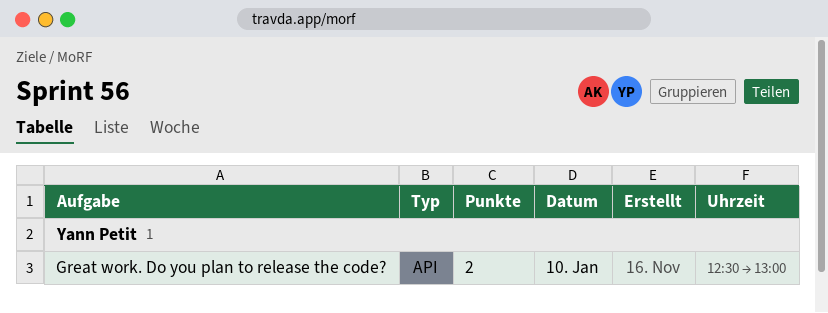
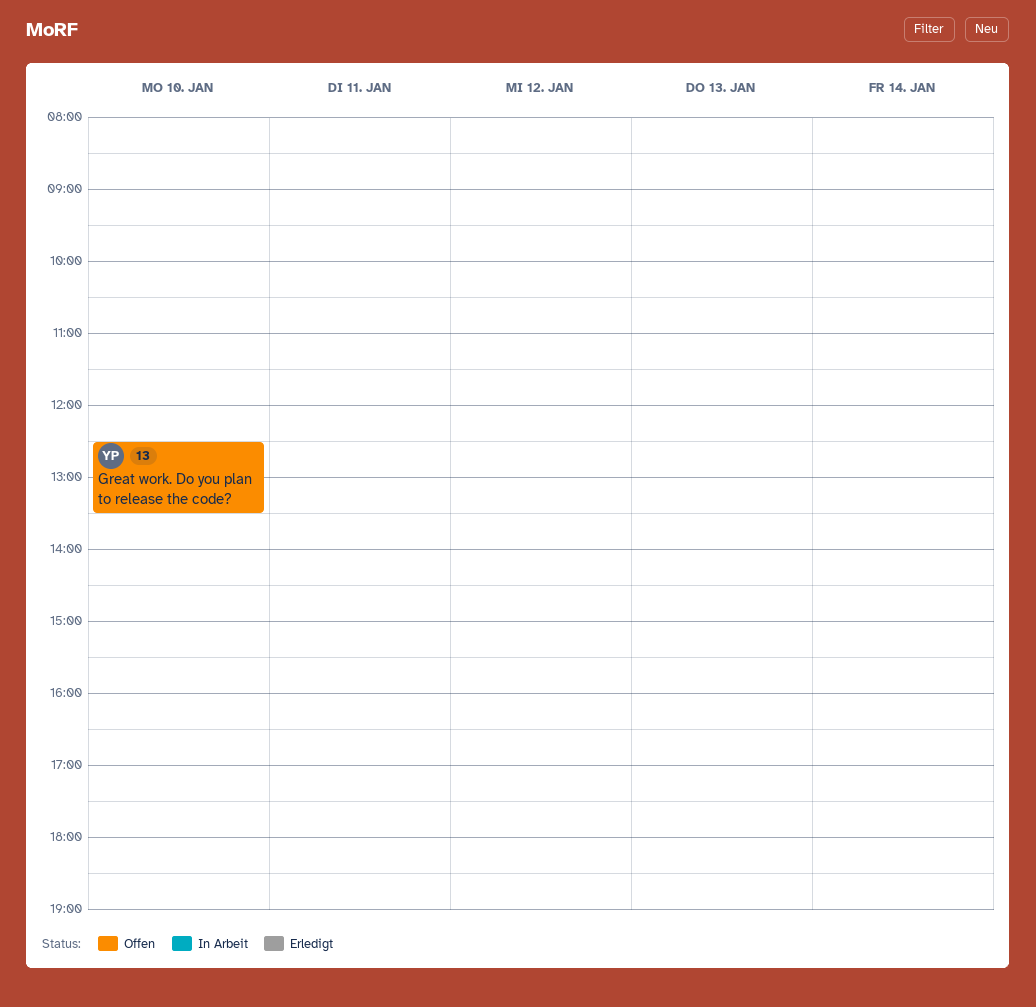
Great work. Do you plan to release the code?, estimate: 2 -> 13
Great work. Do you plan to release the code?, ends: 13:00 -> 13:30

